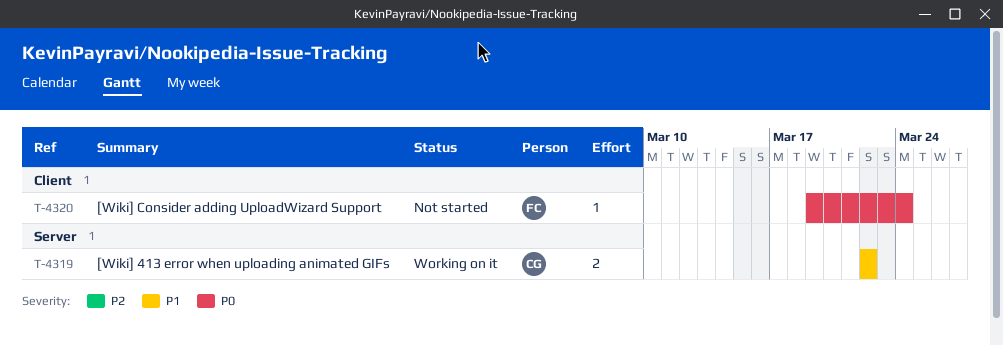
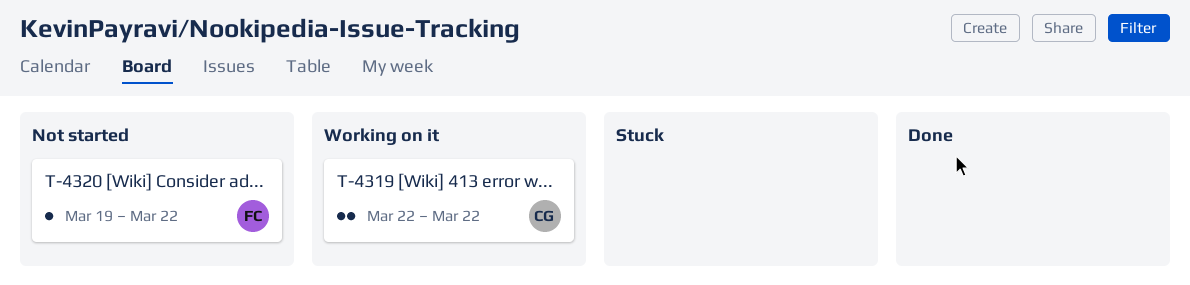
T-4320, due: Mar 24 -> Mar 22

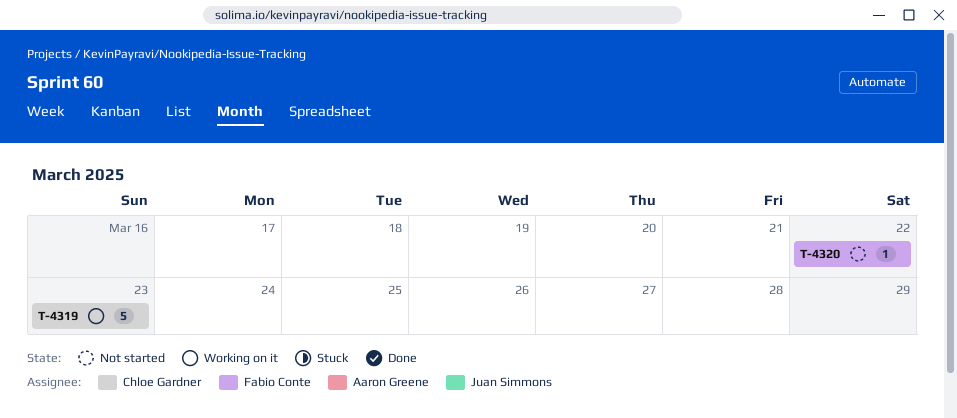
T-4319, estimate: 2 -> 5
T-4319, due: Mar 22 -> Mar 23

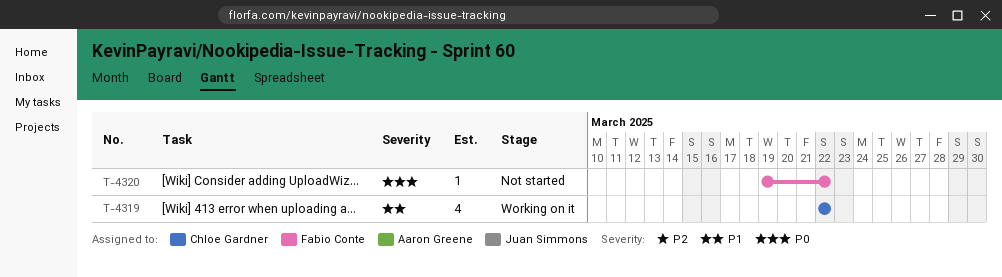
T-4319, estimate: 5 -> 4
T-4319, due: Mar 23 -> Mar 22

